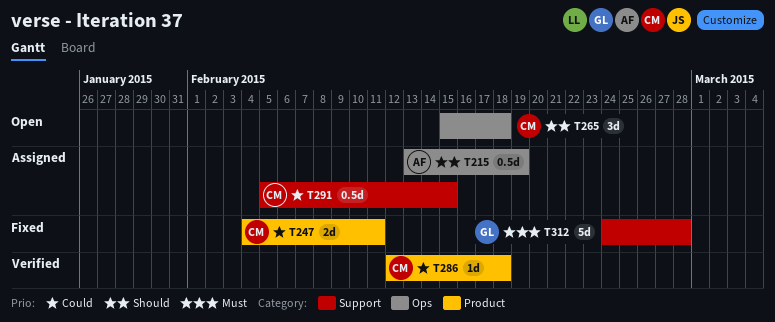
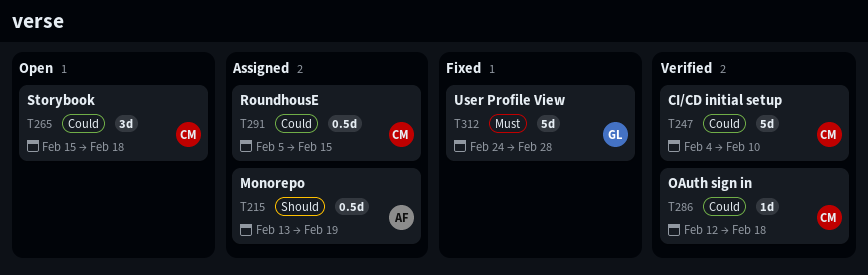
T247, status: Fixed -> Verified
T247, estimate: 2d -> 5d
T247, due: Feb 11 -> Feb 10
T265, priority: Should -> Could

